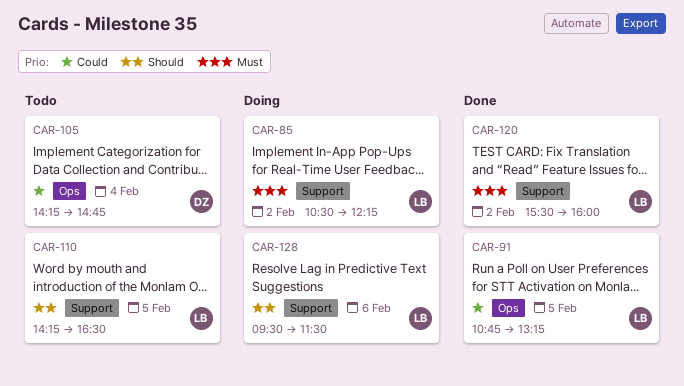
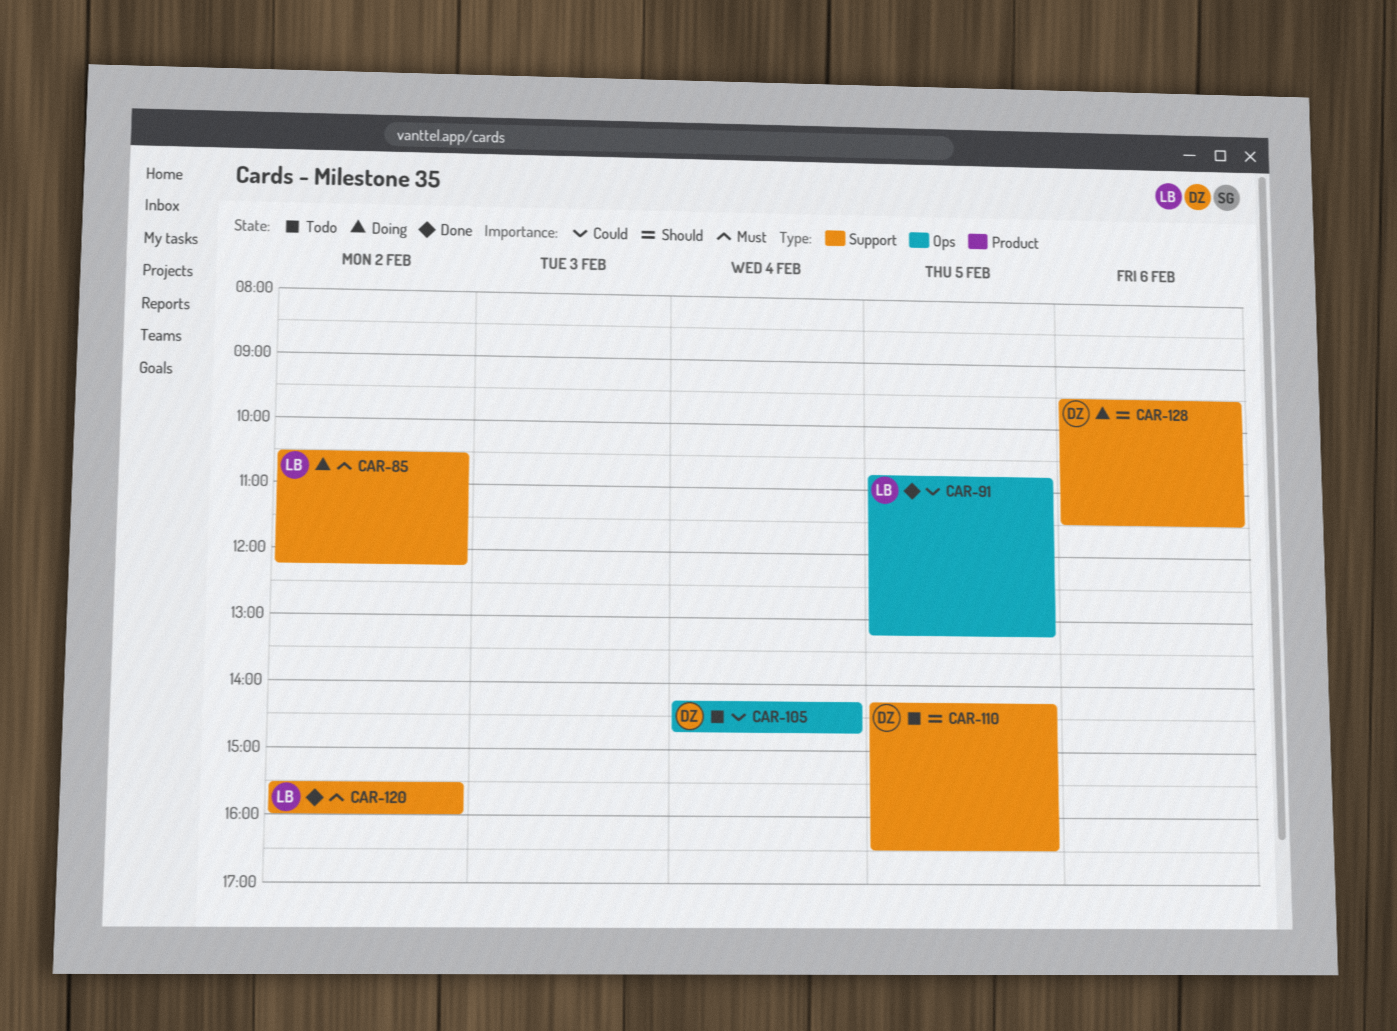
CAR-110, owner: LB -> DZ
CAR-128, owner: LB -> DZ

